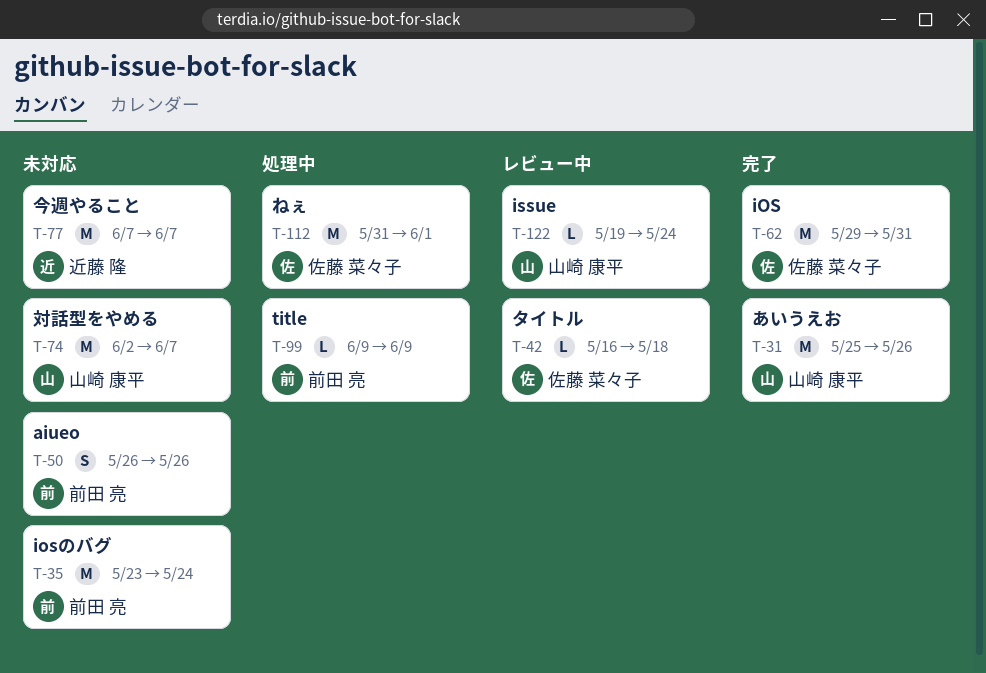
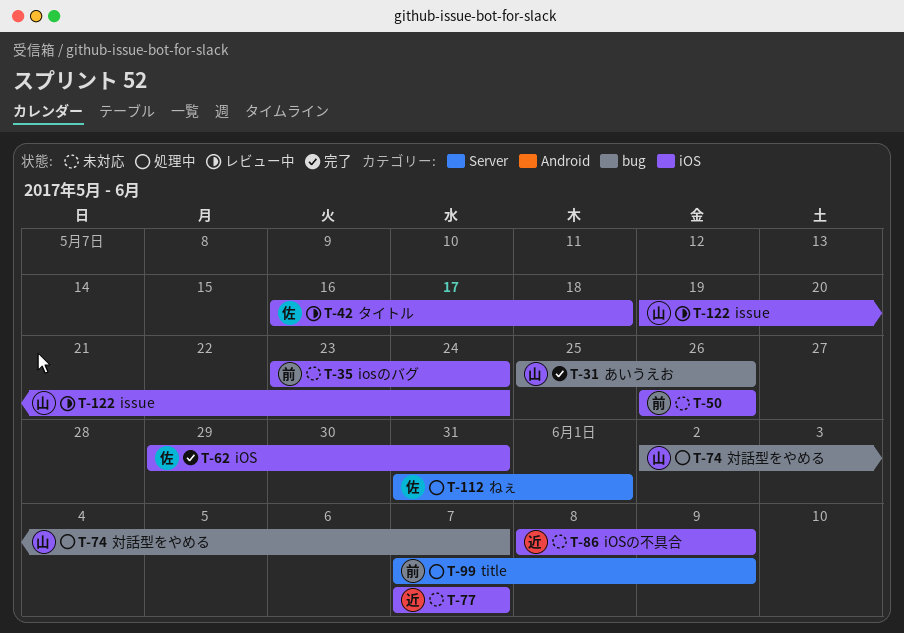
T-74, status: 未対応 -> 処理中
T-86: none -> present
T-99, start: Jun 9 -> Jun 7

